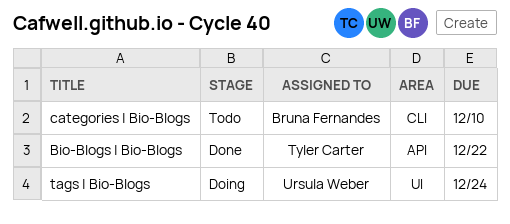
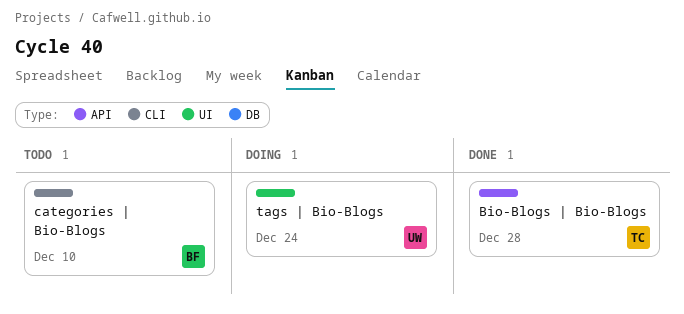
Bio-Blogs | Bio-Blogs, due: Dec 22 -> Dec 28

